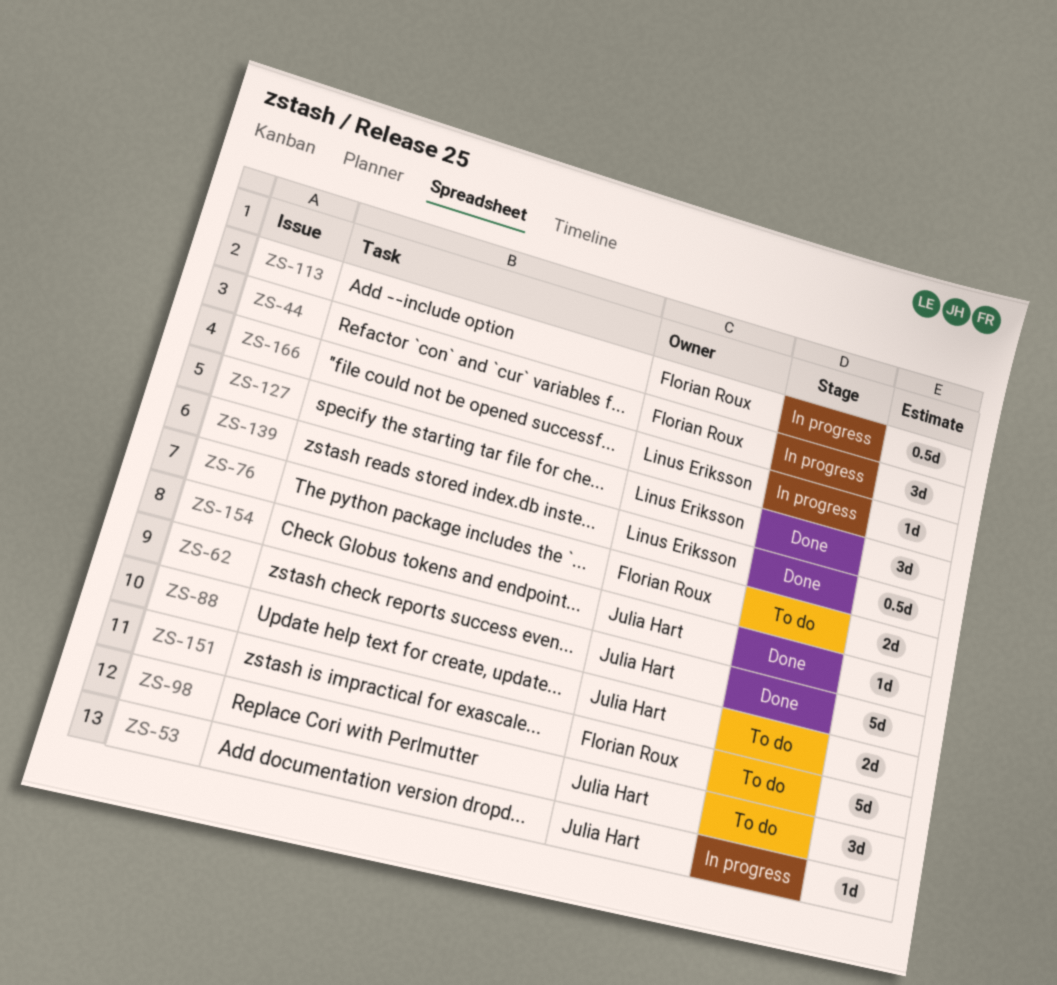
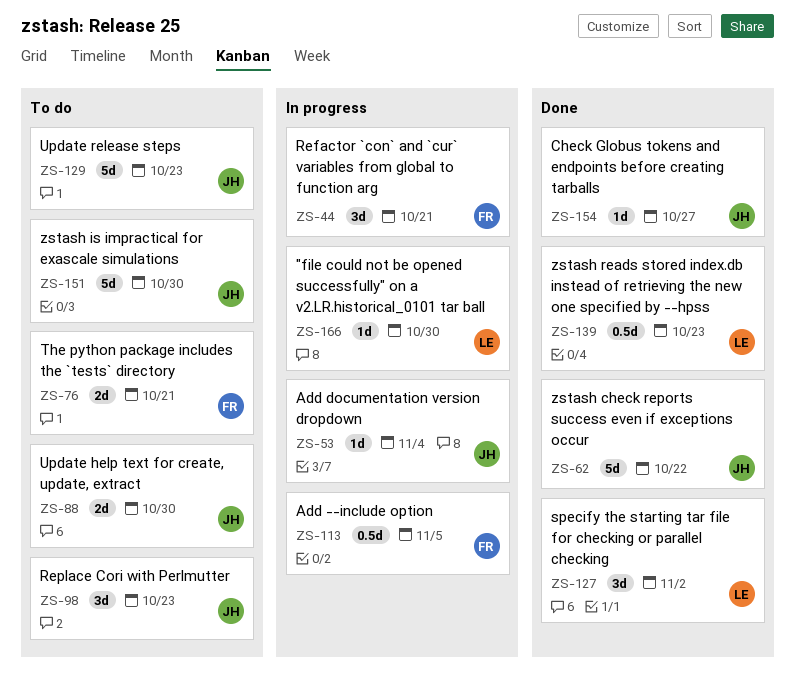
ZS-129: none -> present
ZS-151, owner: Florian Roux -> Julia Hart

